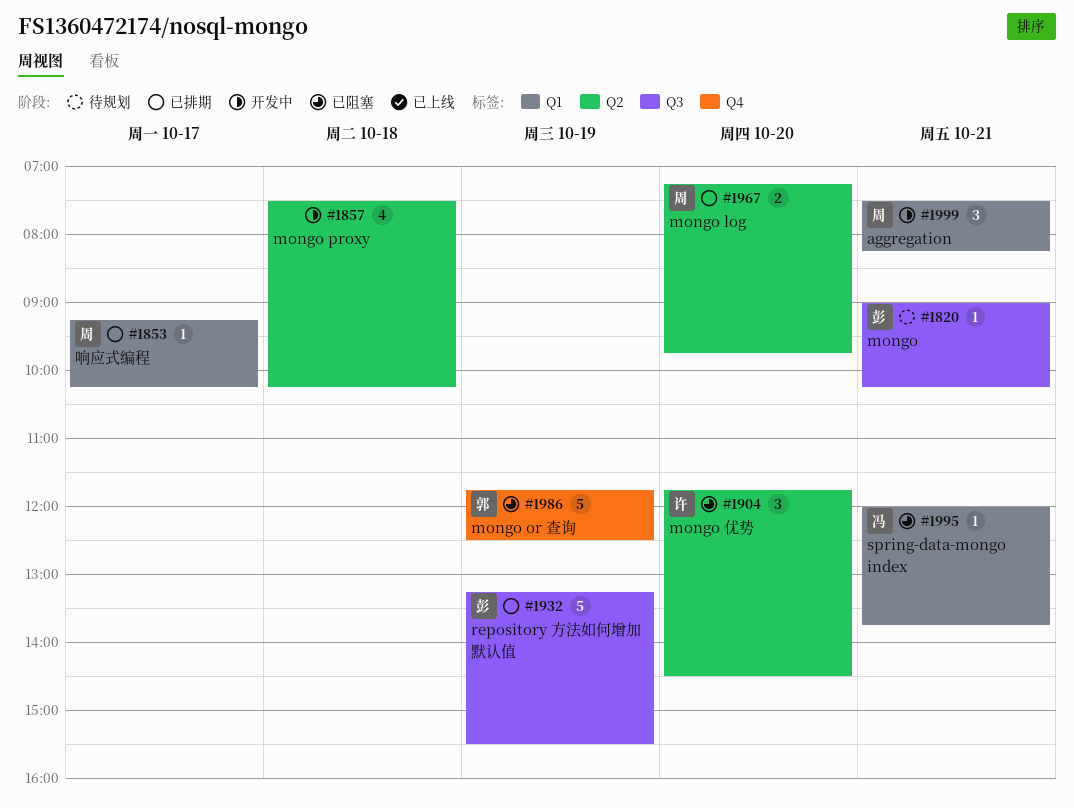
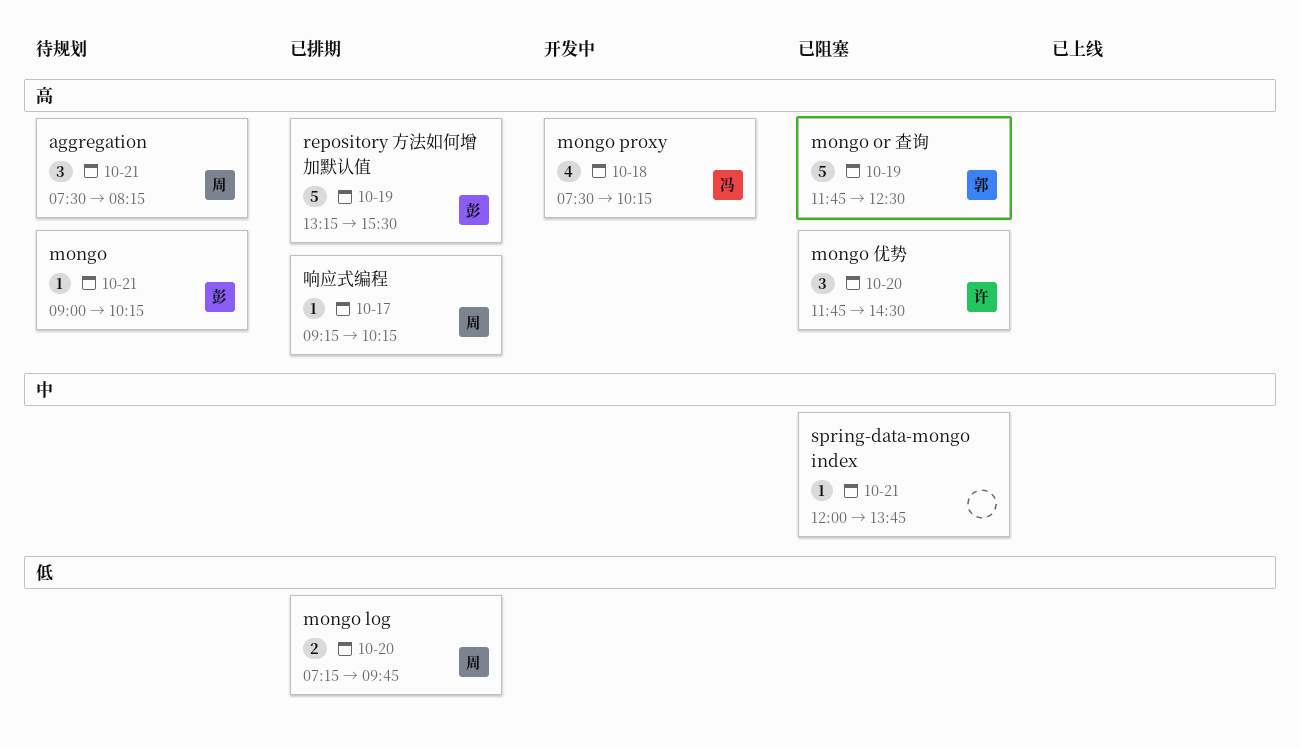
aggregation, status: 开发中 -> 待规划
mongo proxy, owner: none -> 冯
spring-data-mongo index, owner: 冯 -> none

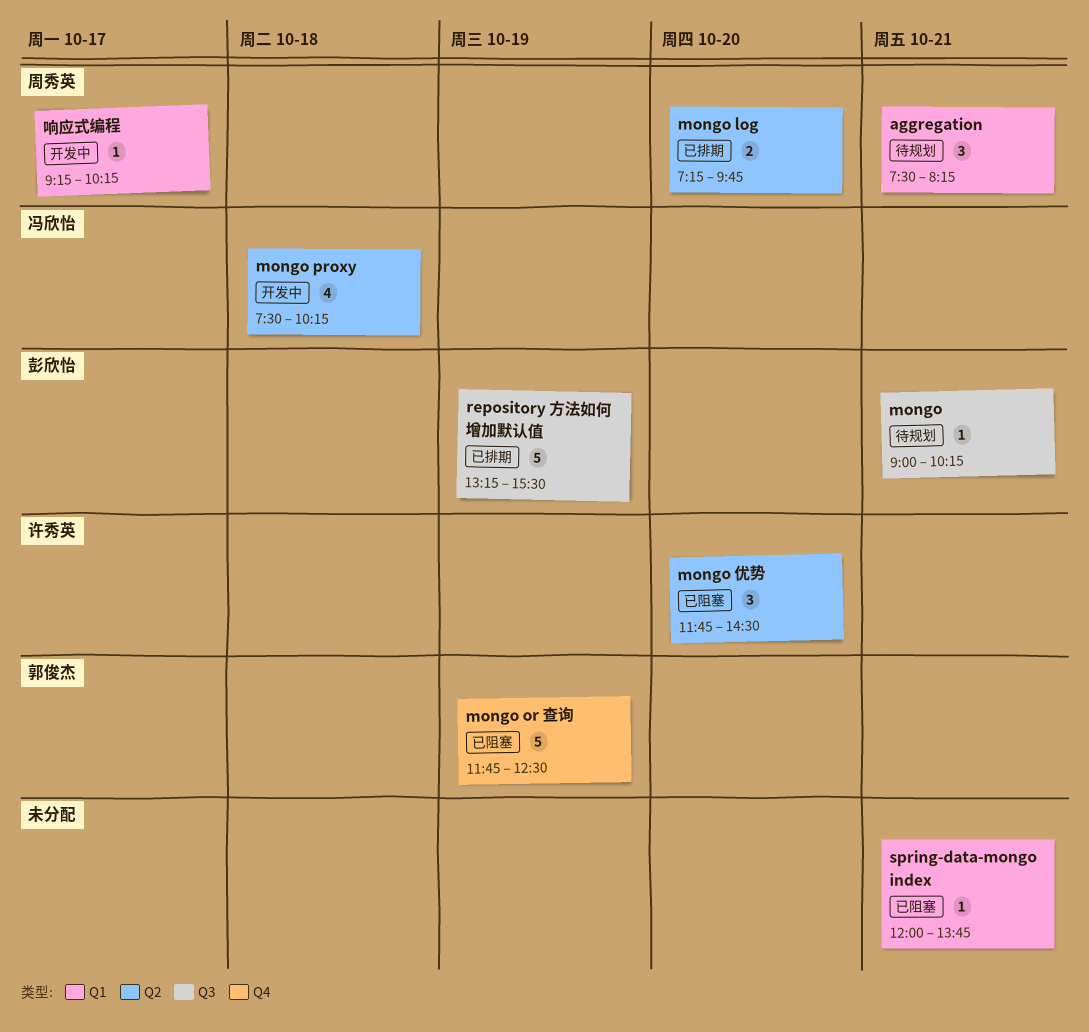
响应式编程, status: 已排期 -> 开发中

